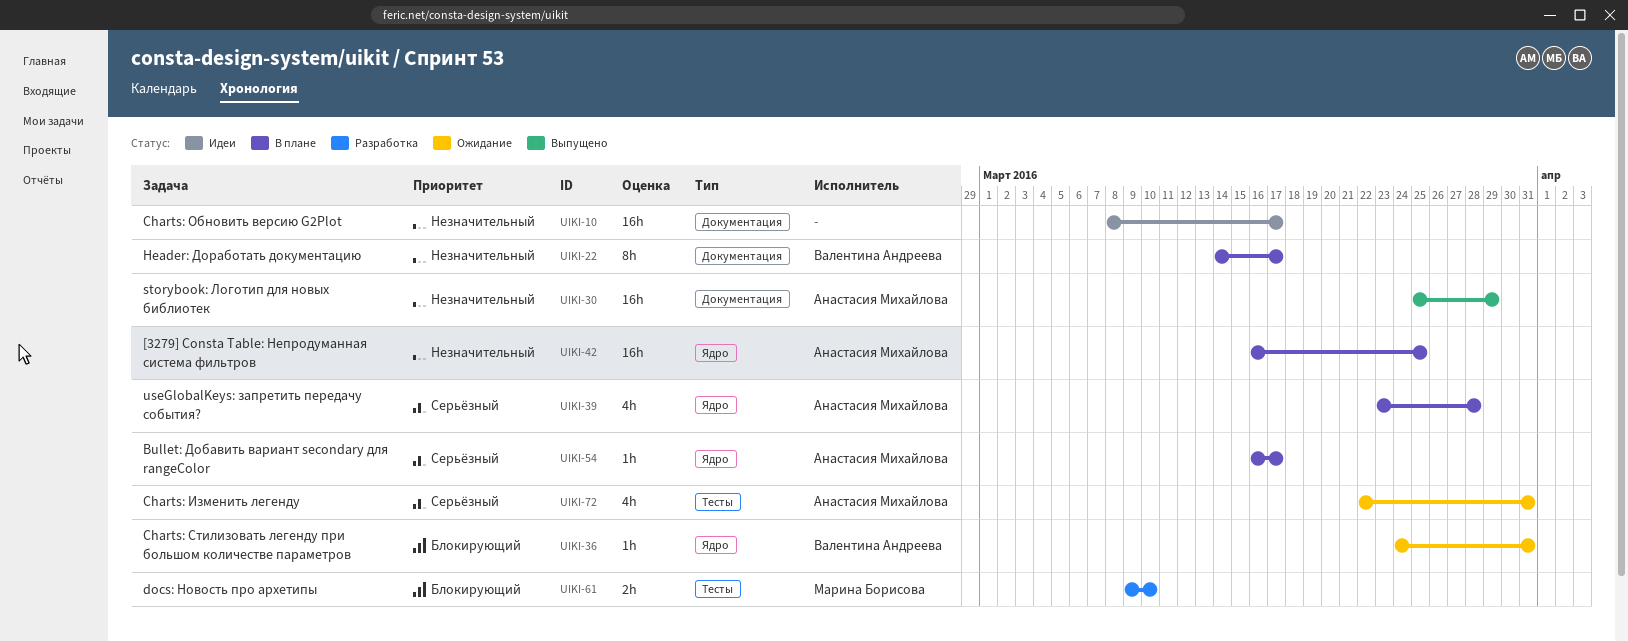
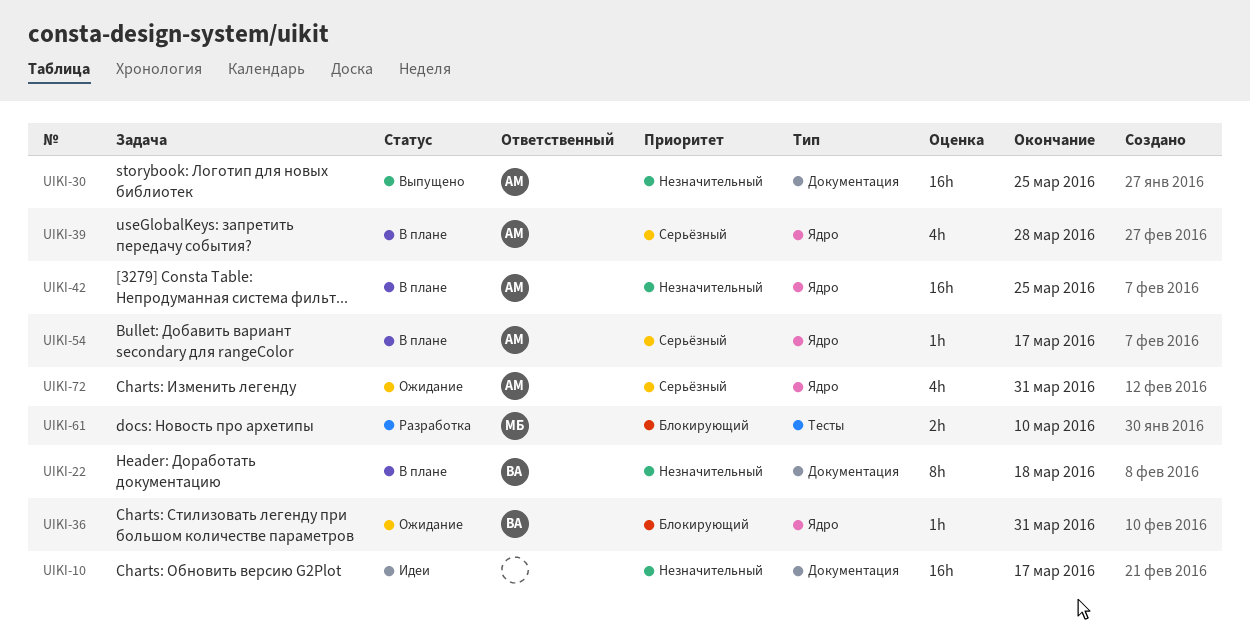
UIKI-22, due: Mar 17 -> Mar 18
UIKI-30, due: Mar 29 -> Mar 25
UIKI-72, label: Тесты -> Ядро

